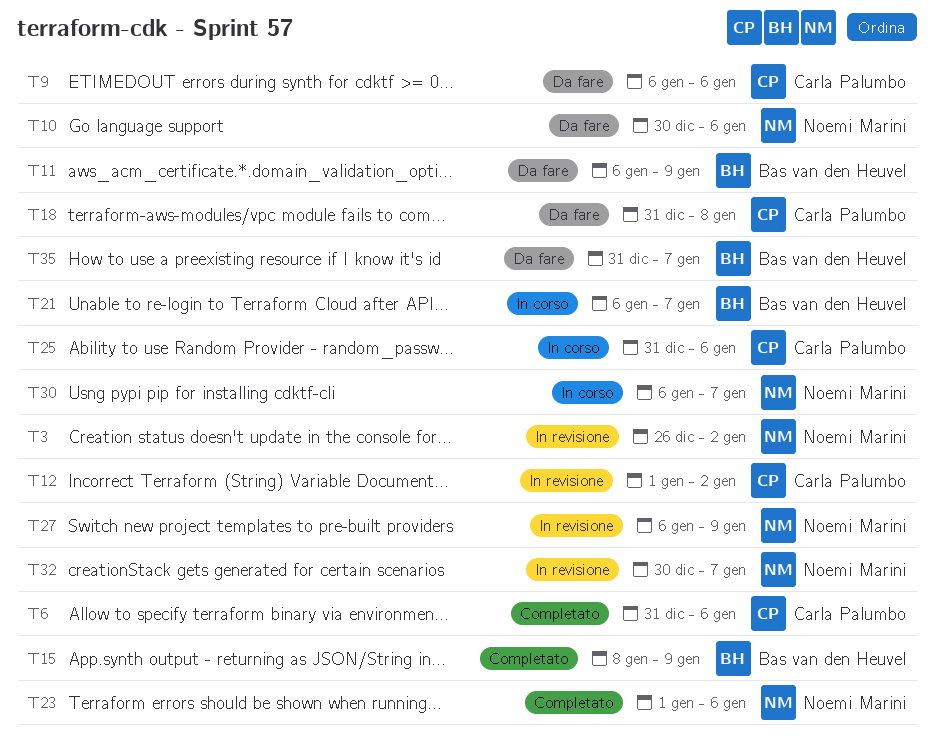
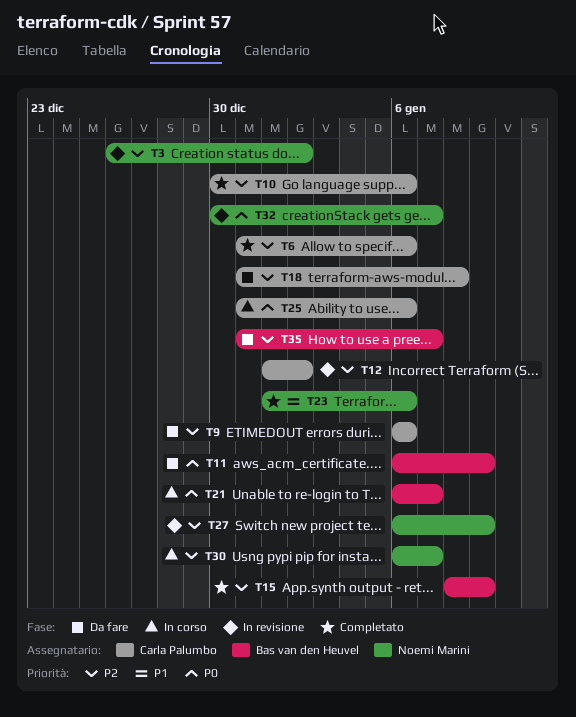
T10, status: Da fare -> Completato
T10, owner: Noemi Marini -> Carla Palumbo

